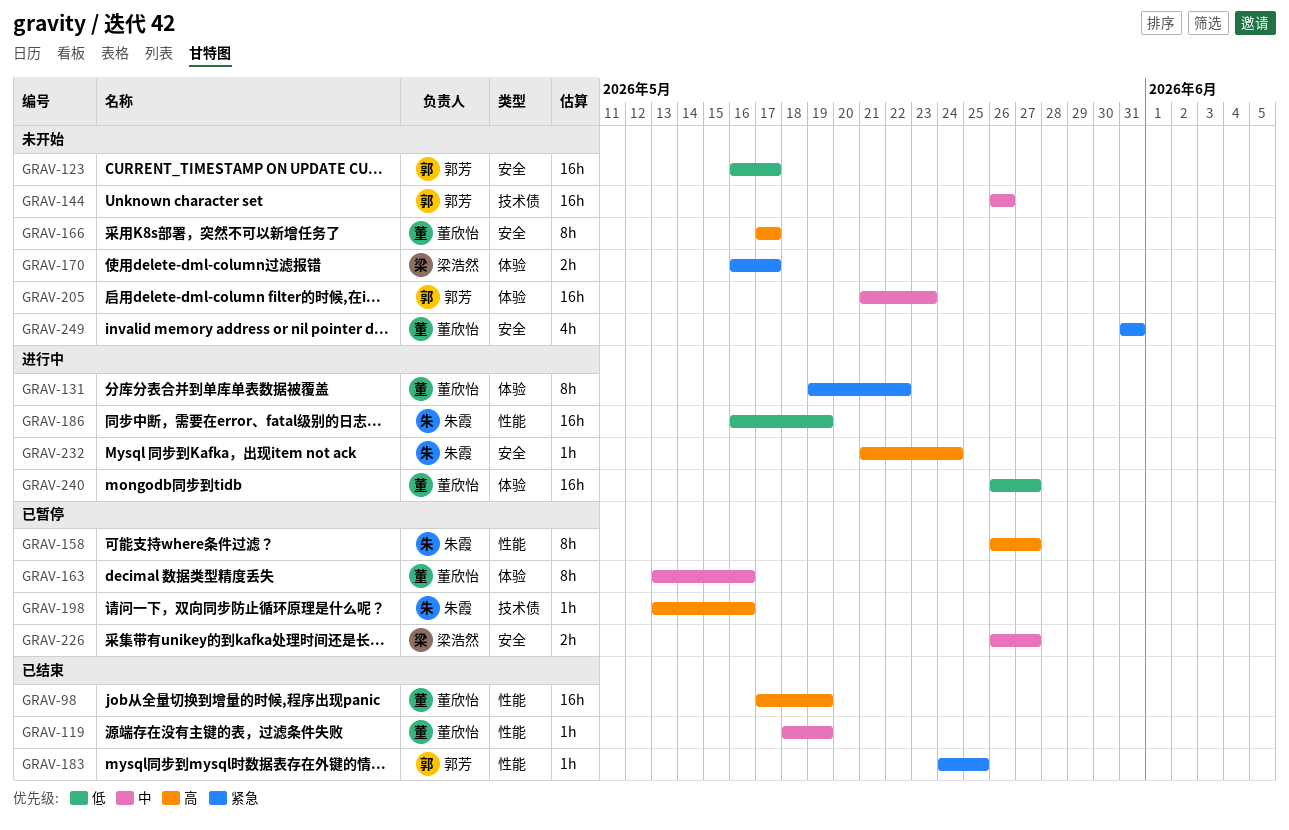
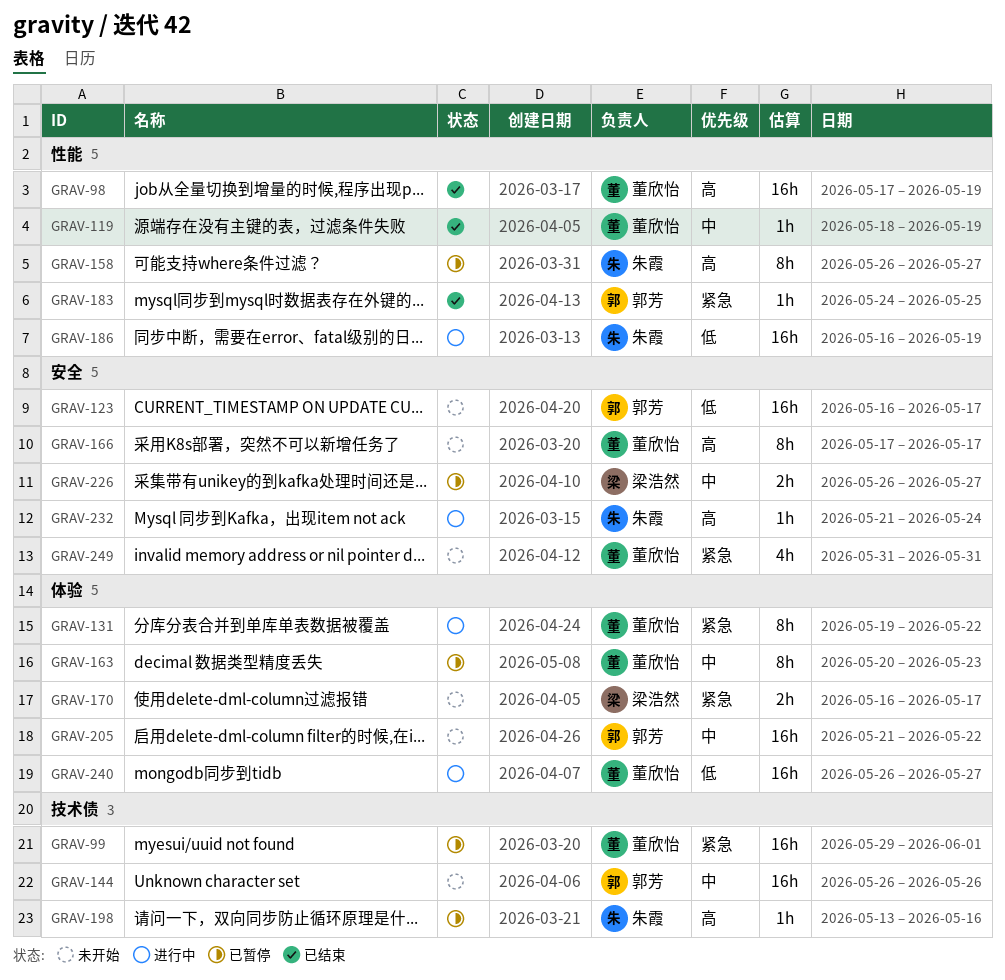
GRAV-99: none -> present
GRAV-163, start: May 13 -> May 20
GRAV-163, due: May 16 -> May 23
GRAV-205, due: May 23 -> May 22

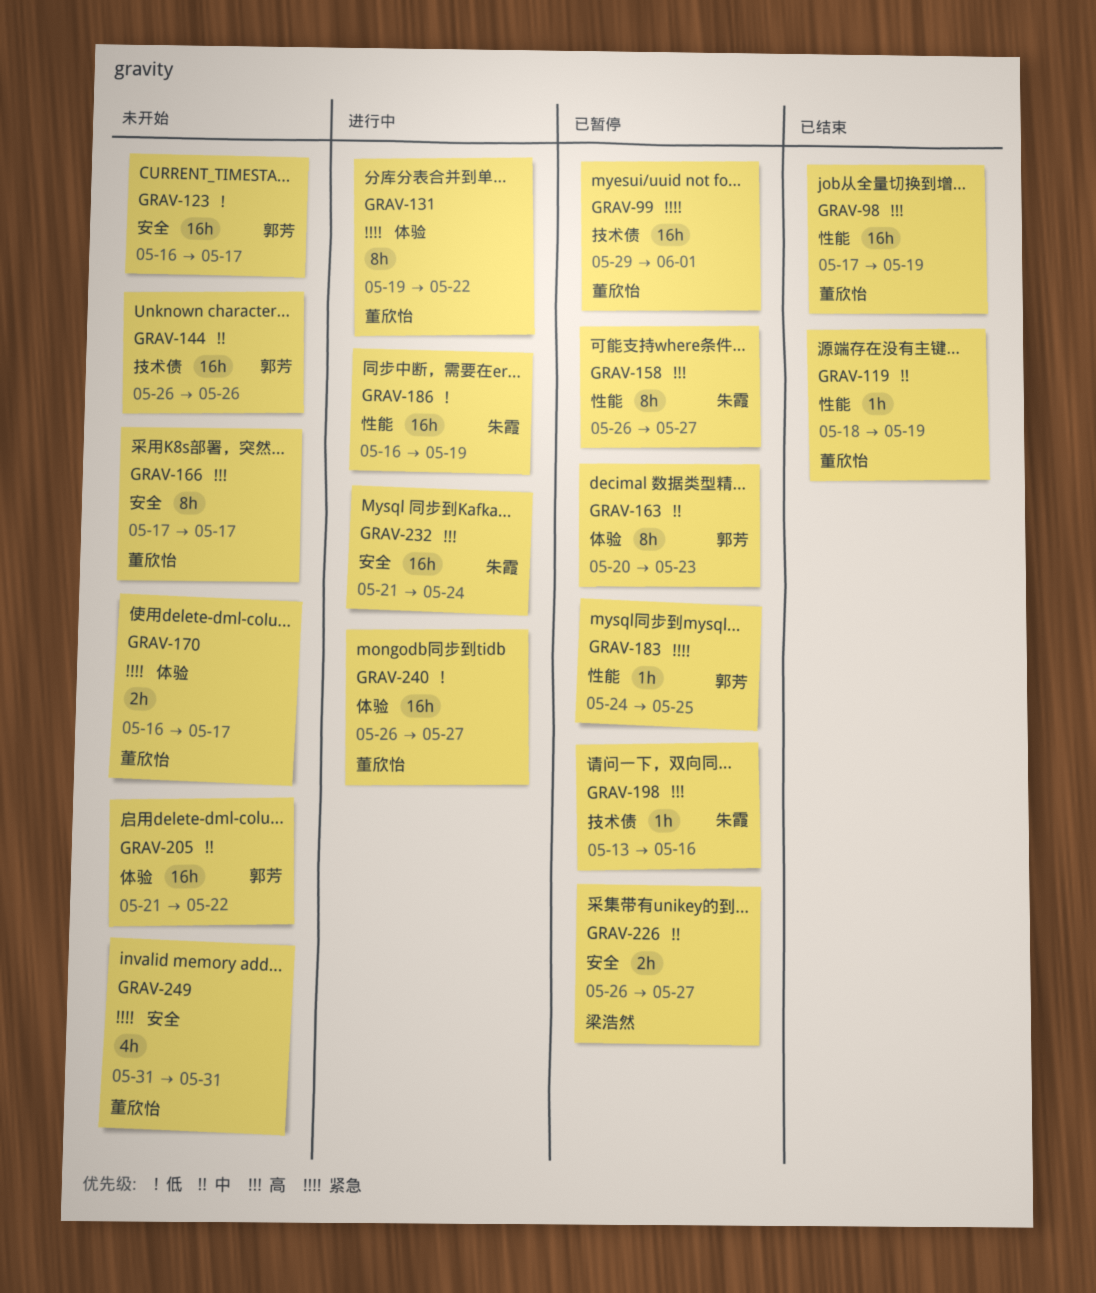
GRAV-163, owner: 董欣怡 -> 郭芳
GRAV-170, owner: 梁浩然 -> 董欣怡
GRAV-183, status: 已结束 -> 已暂停
GRAV-232, estimate: 1h -> 16h

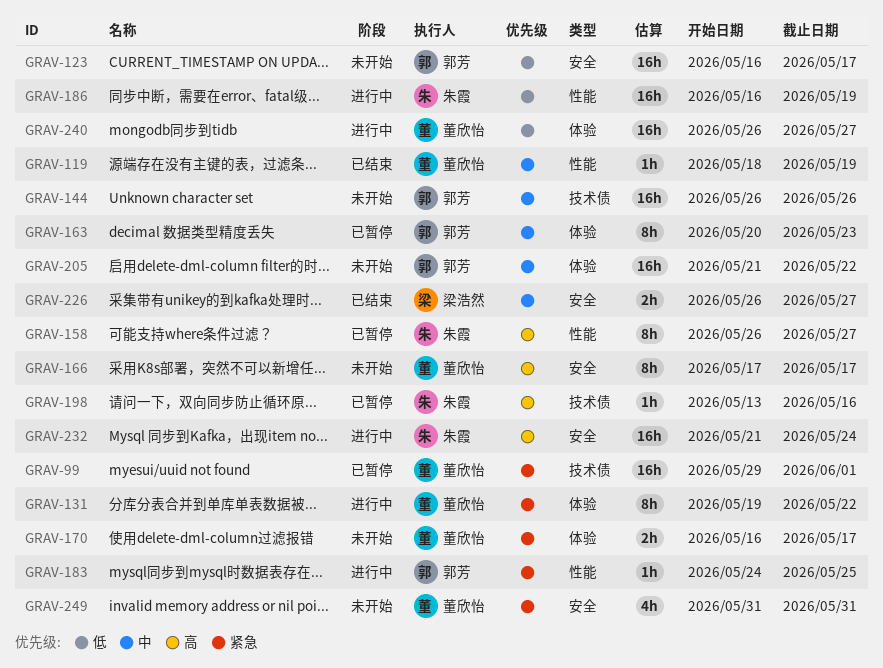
GRAV-98: present -> none
GRAV-183, status: 已暂停 -> 进行中
GRAV-226, status: 已暂停 -> 已结束

